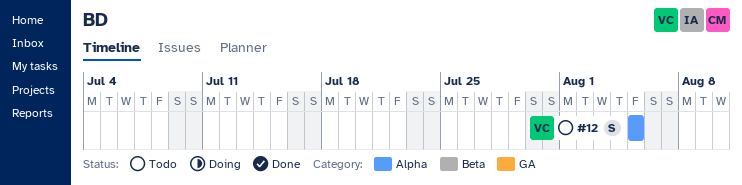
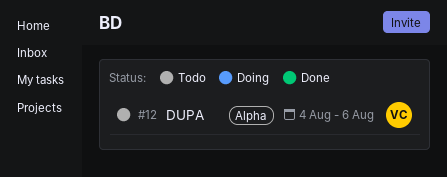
#12, start: Aug 5 -> Aug 4
#12, due: Aug 5 -> Aug 6

